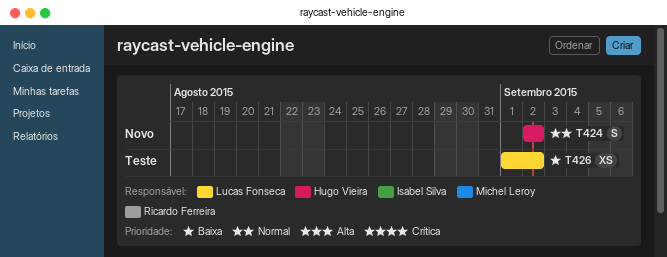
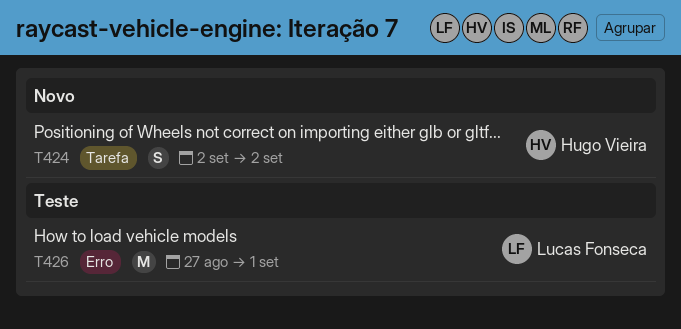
T426, estimate: XS -> M
T426, start: Sep 1 -> Aug 27
T426, due: Sep 2 -> Sep 1

